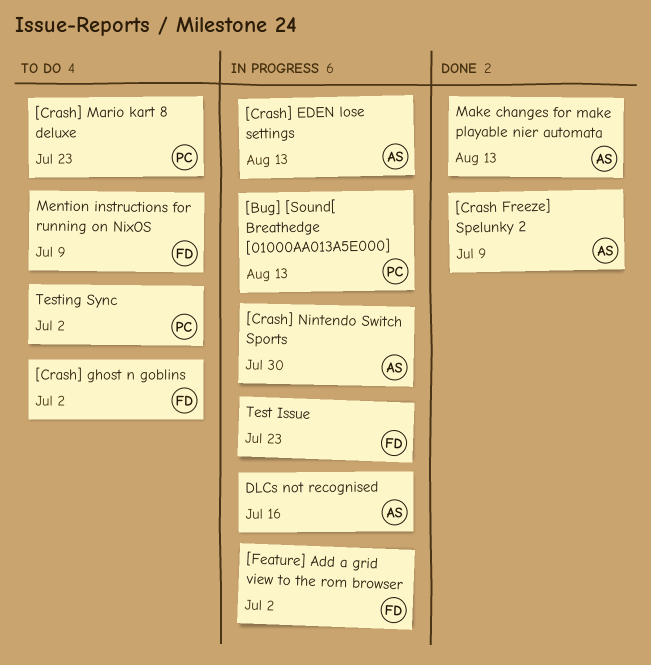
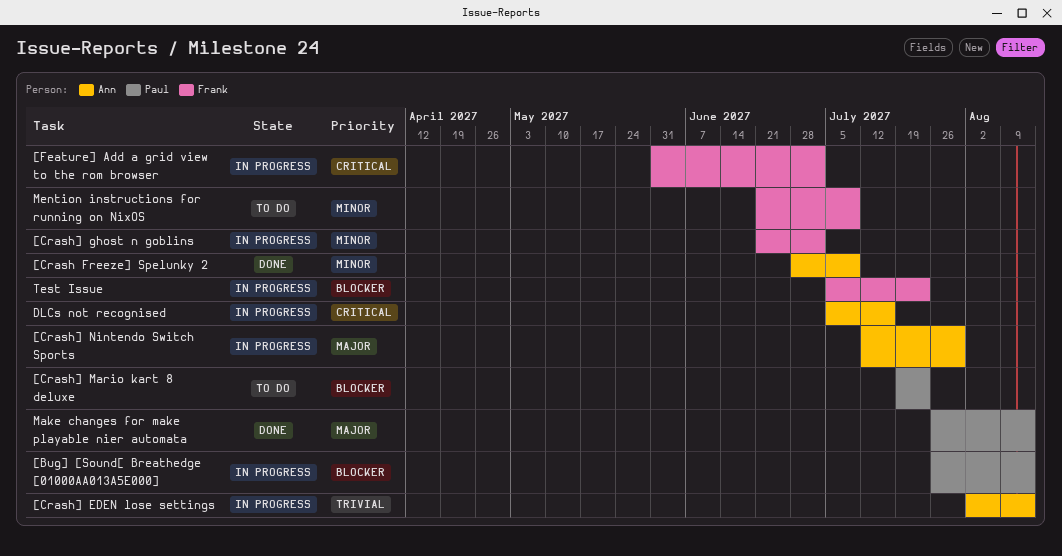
[Crash] ghost n goblins, status: To do -> In progress
Make changes for make playable nier automata, owner: Ann -> Paul
Testing Sync: present -> none

